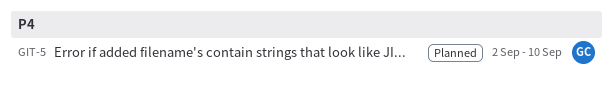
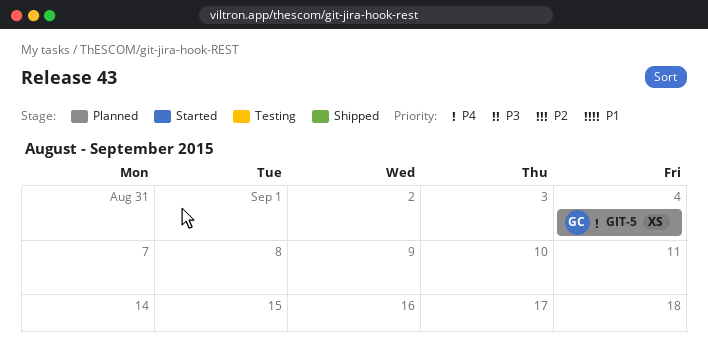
GIT-5, start: Sep 2 -> Sep 4
GIT-5, due: Sep 10 -> Sep 4

